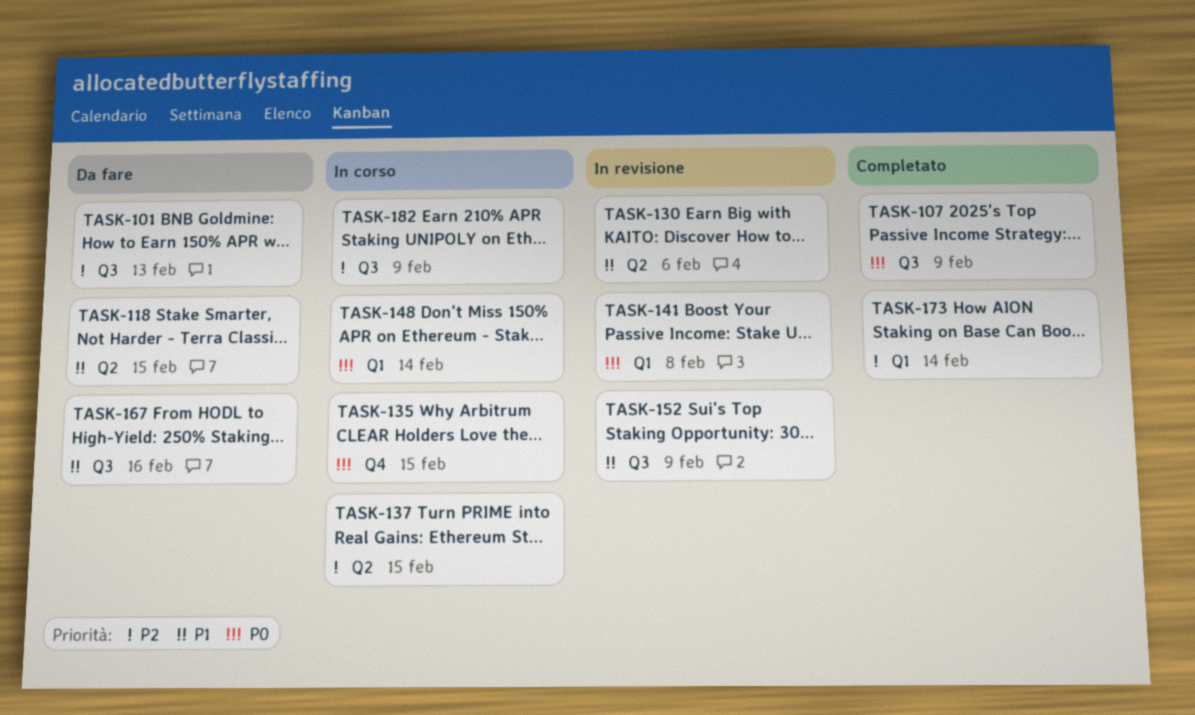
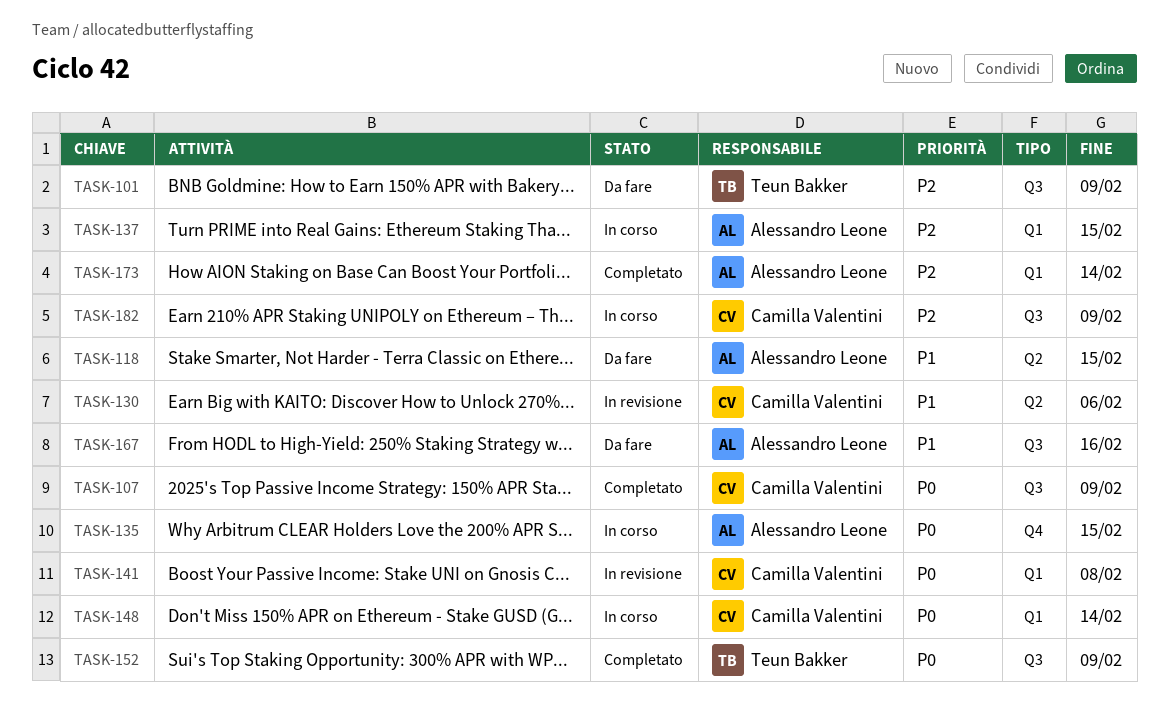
TASK-101, due: Feb 13 -> Feb 9
TASK-137, label: Q2 -> Q1
TASK-152, status: In revisione -> Completato
TASK-152, priority: P1 -> P0

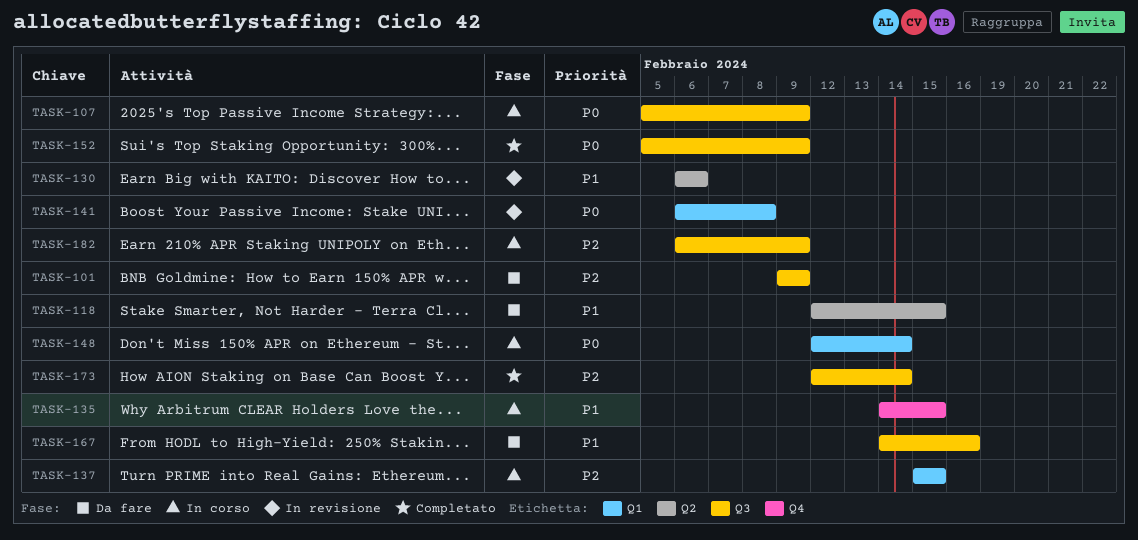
TASK-107, status: Completato -> In corso
TASK-135, priority: P0 -> P1
TASK-173, label: Q1 -> Q3

